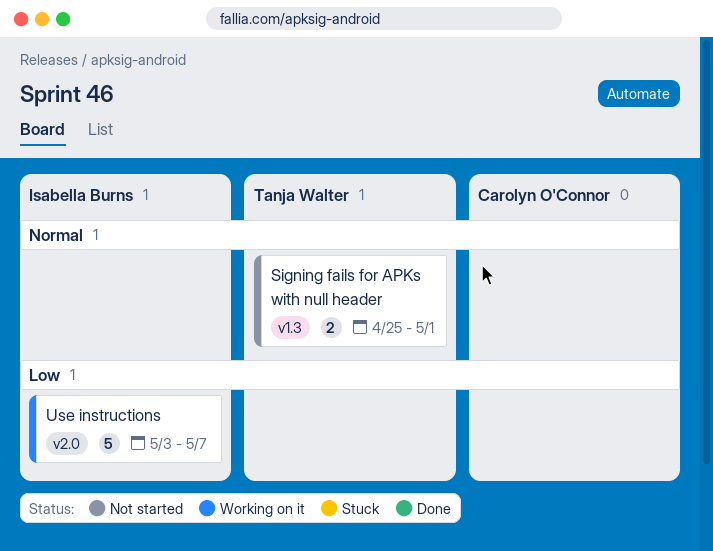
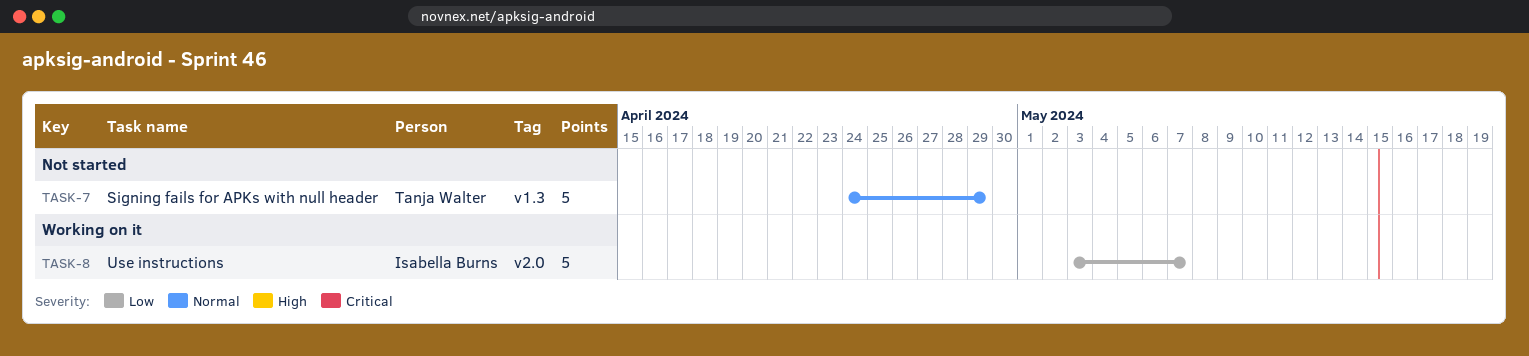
Signing fails for APKs with null header, estimate: 2 -> 5
Signing fails for APKs with null header, start: Apr 25 -> Apr 24
Signing fails for APKs with null header, due: May 1 -> Apr 29

